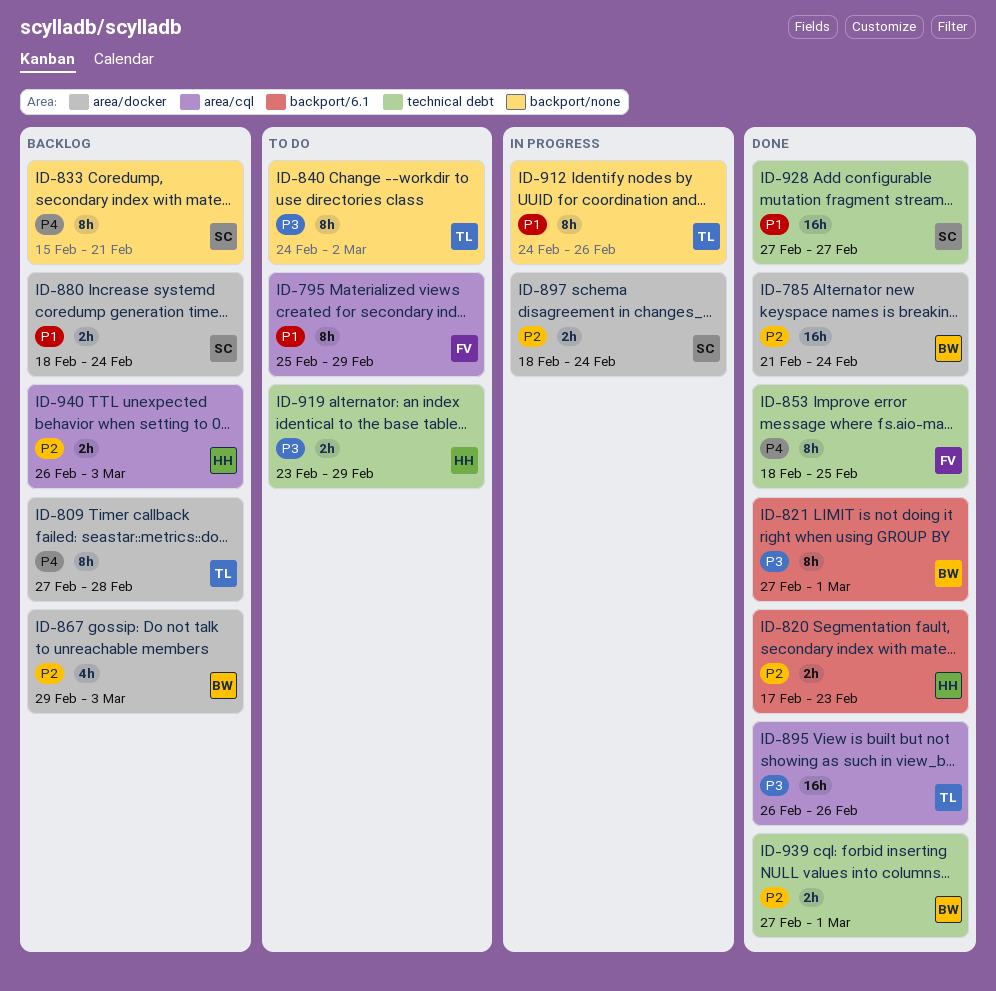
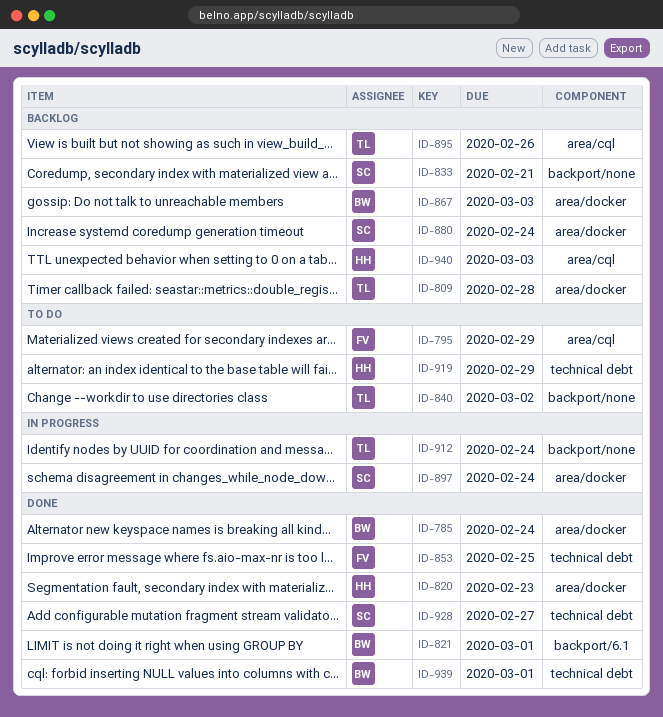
ID-820, label: backport/6.1 -> area/docker
ID-895, status: Done -> Backlog
ID-912, due: Feb 26 -> Feb 24

